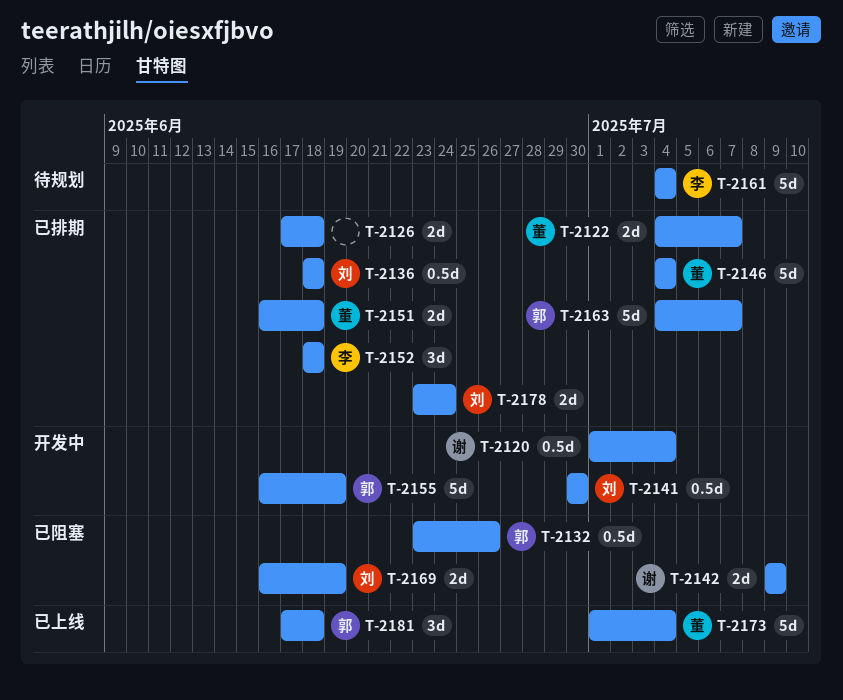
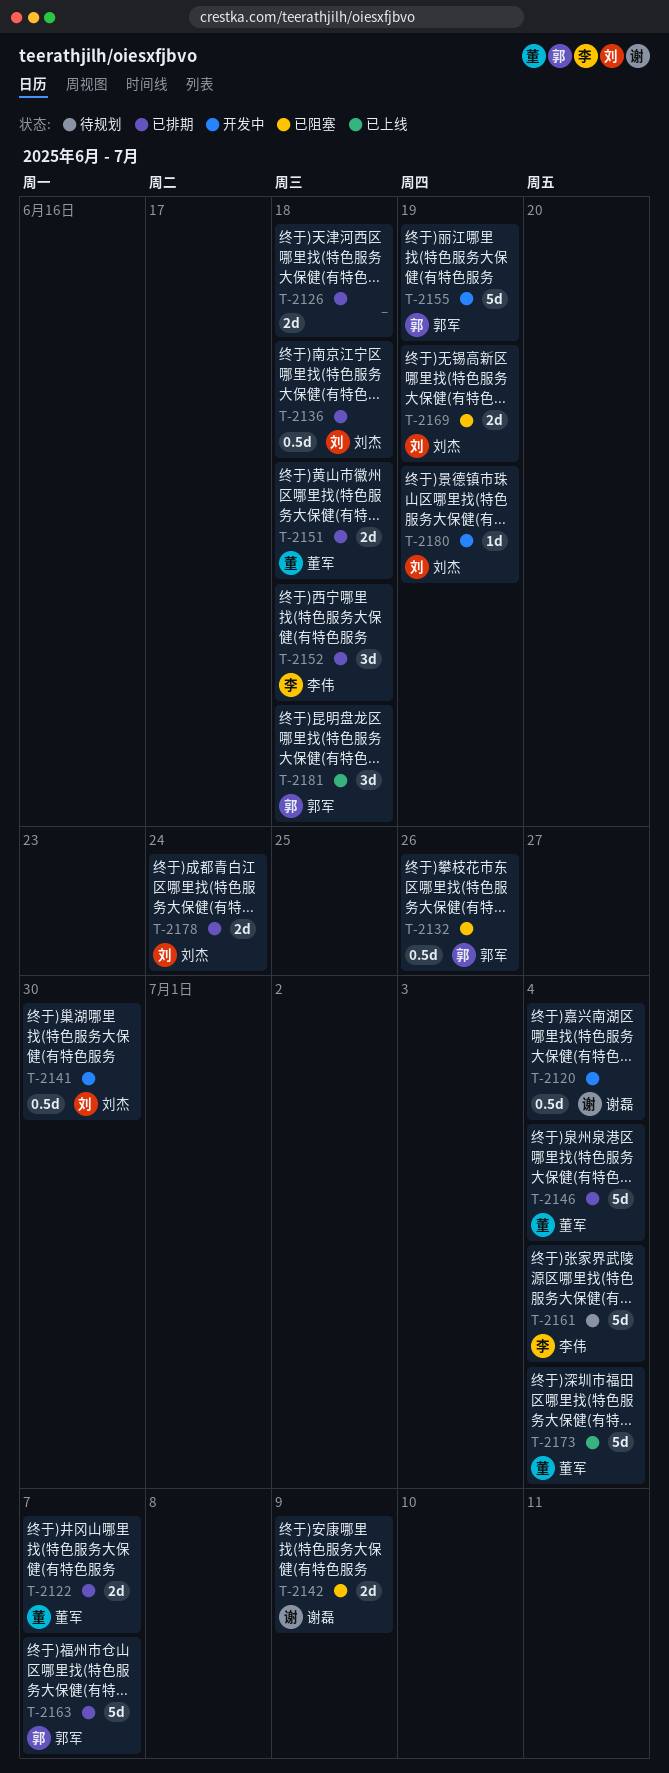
T-2180: none -> present

